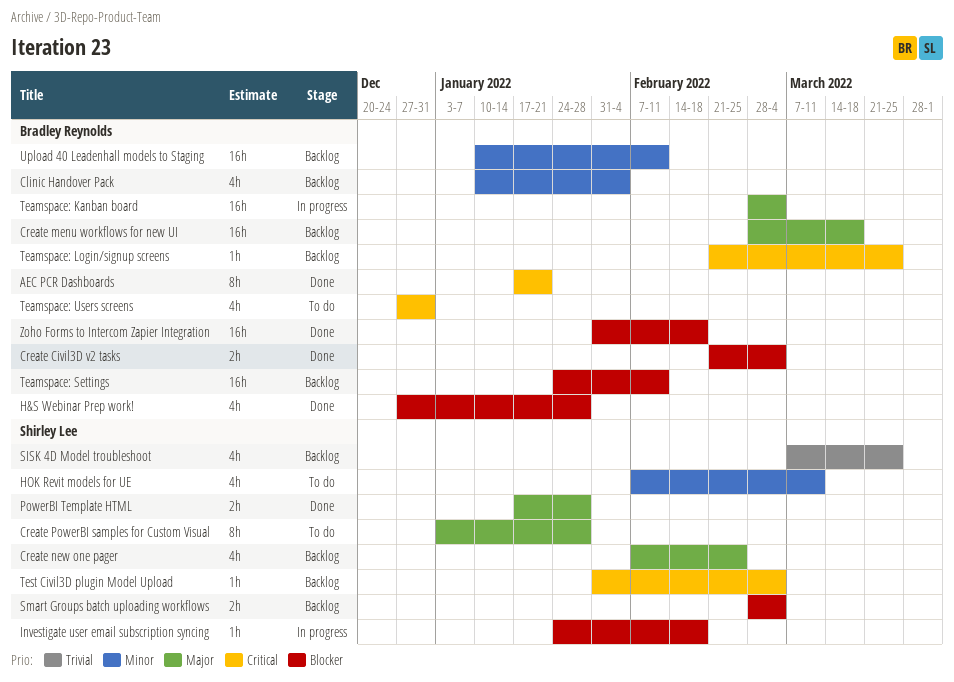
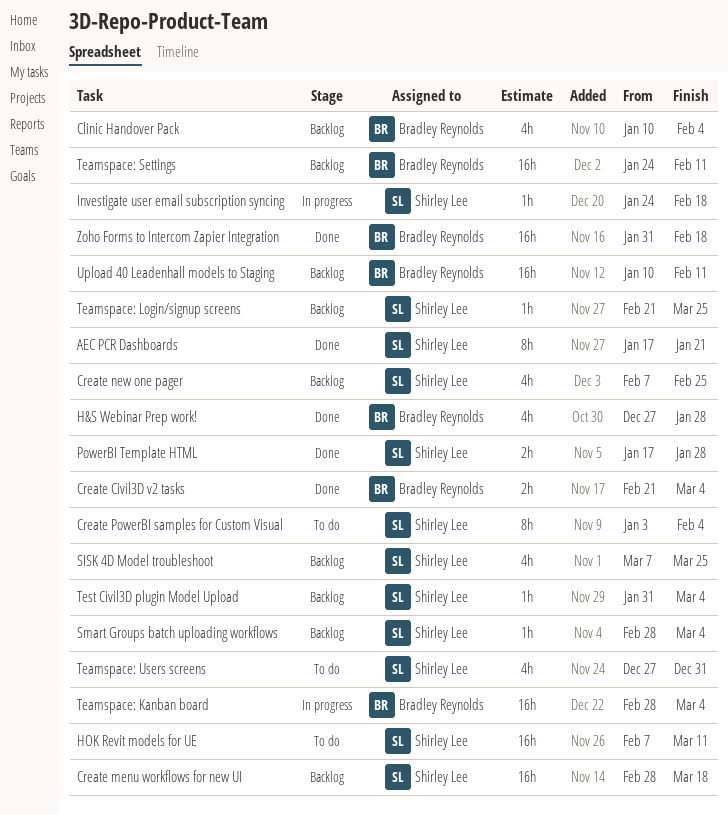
AEC PCR Dashboards, owner: Bradley Reynolds -> Shirley Lee
Create menu workflows for new UI, owner: Bradley Reynolds -> Shirley Lee
Create PowerBI samples for Custom Visual, due: Jan 28 -> Feb 4
HOK Revit models for UE, estimate: 4h -> 16h
Smart Groups batch uploading workflows, estimate: 2h -> 1h
Teamspace: Login/signup screens, owner: Bradley Reynolds -> Shirley Lee
Teamspace: Users screens, owner: Bradley Reynolds -> Shirley Lee

